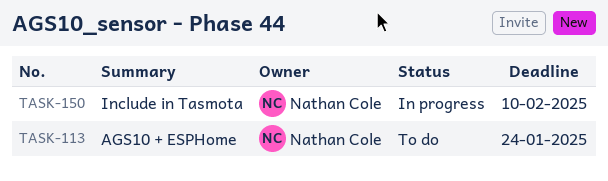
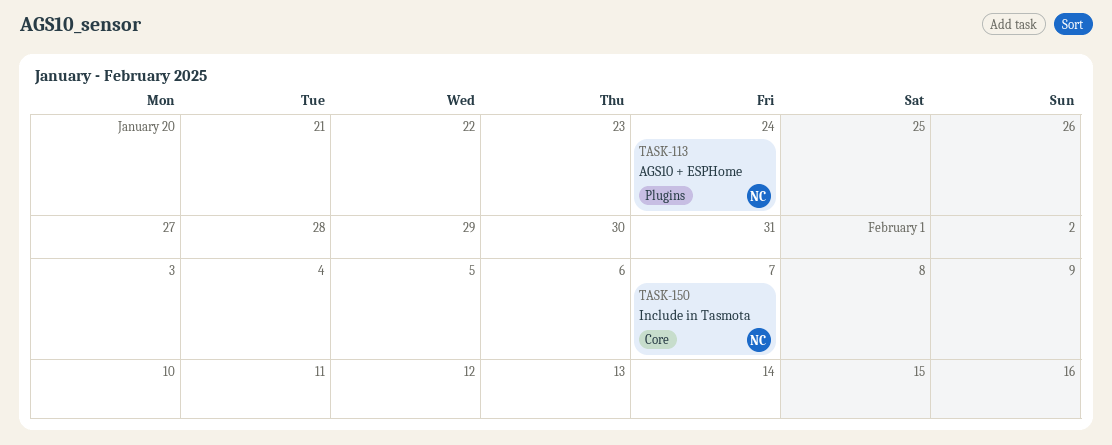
TASK-150, due: Feb 10 -> Feb 7

